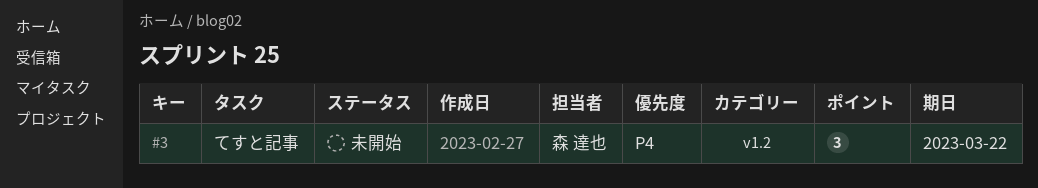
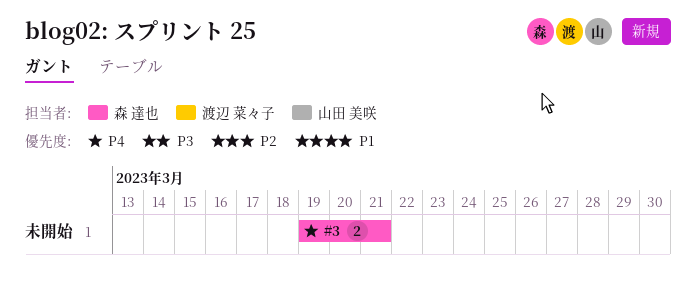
#3, estimate: 3 -> 2
#3, due: Mar 22 -> Mar 21

